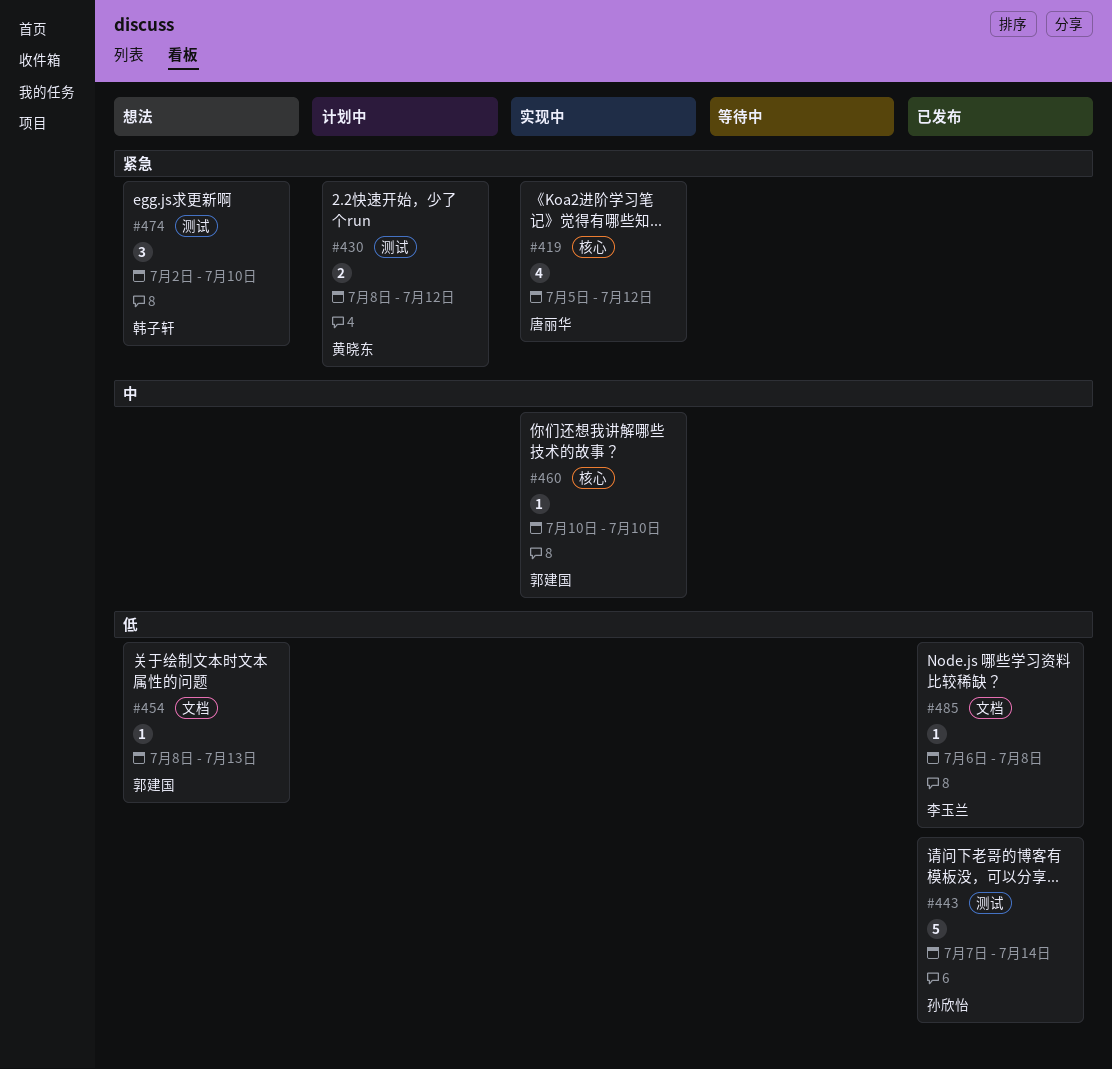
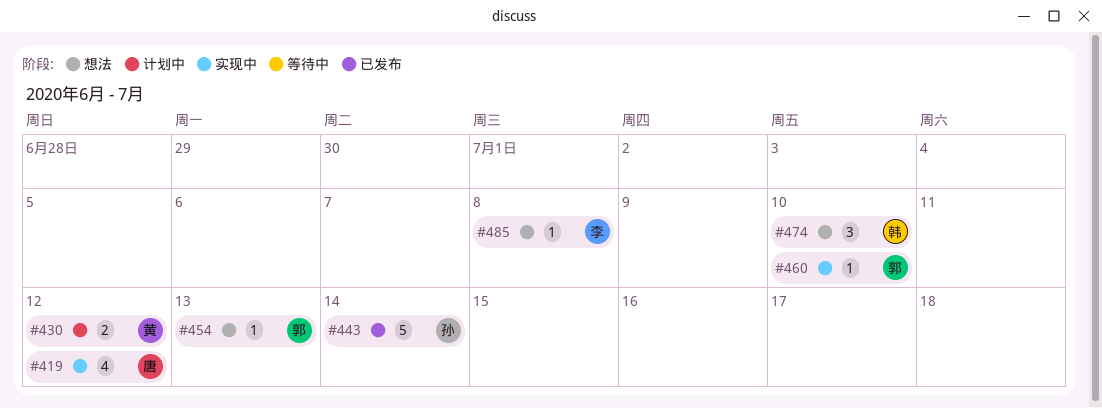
#485, status: 已发布 -> 想法

